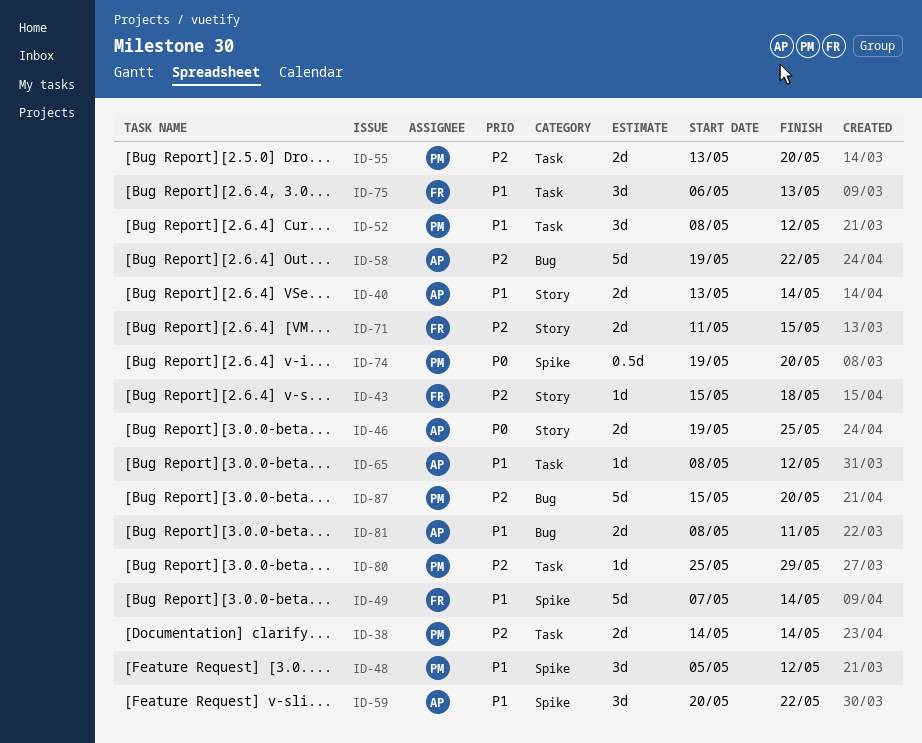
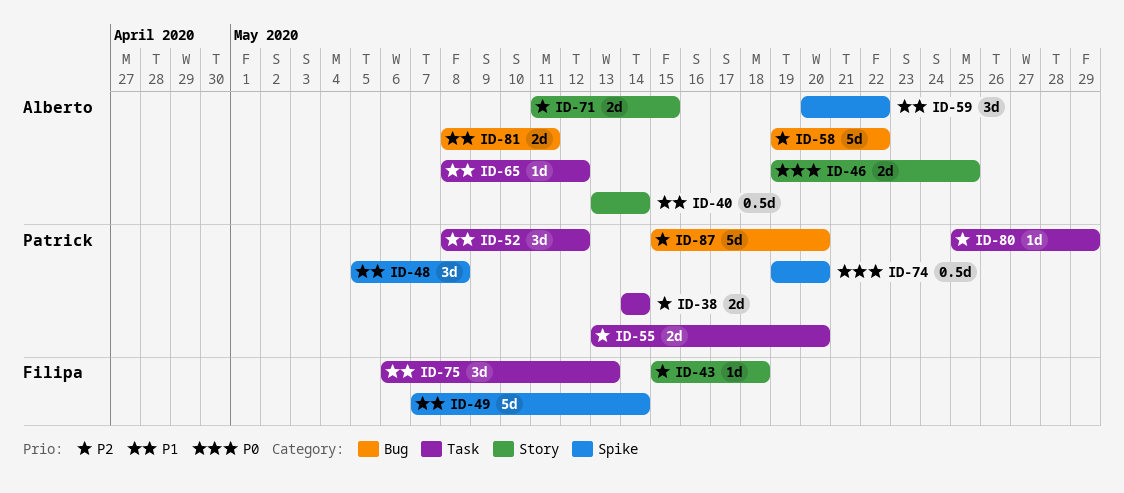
ID-40, estimate: 2d -> 0.5d
ID-48, due: May 12 -> May 8
ID-71, owner: Filipa -> Alberto

